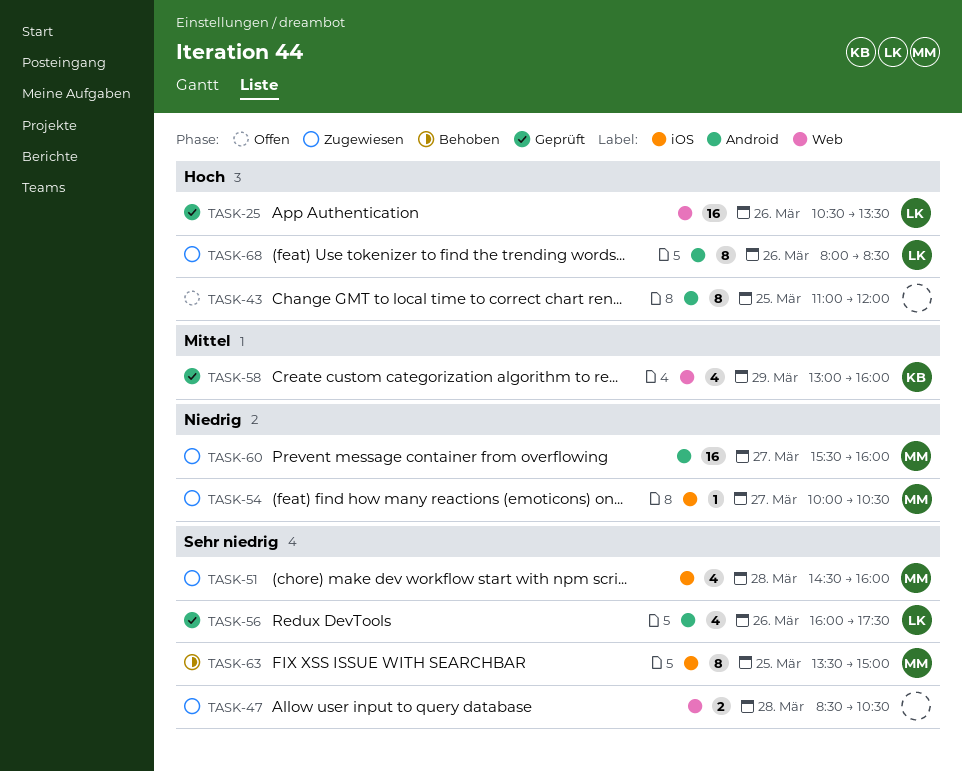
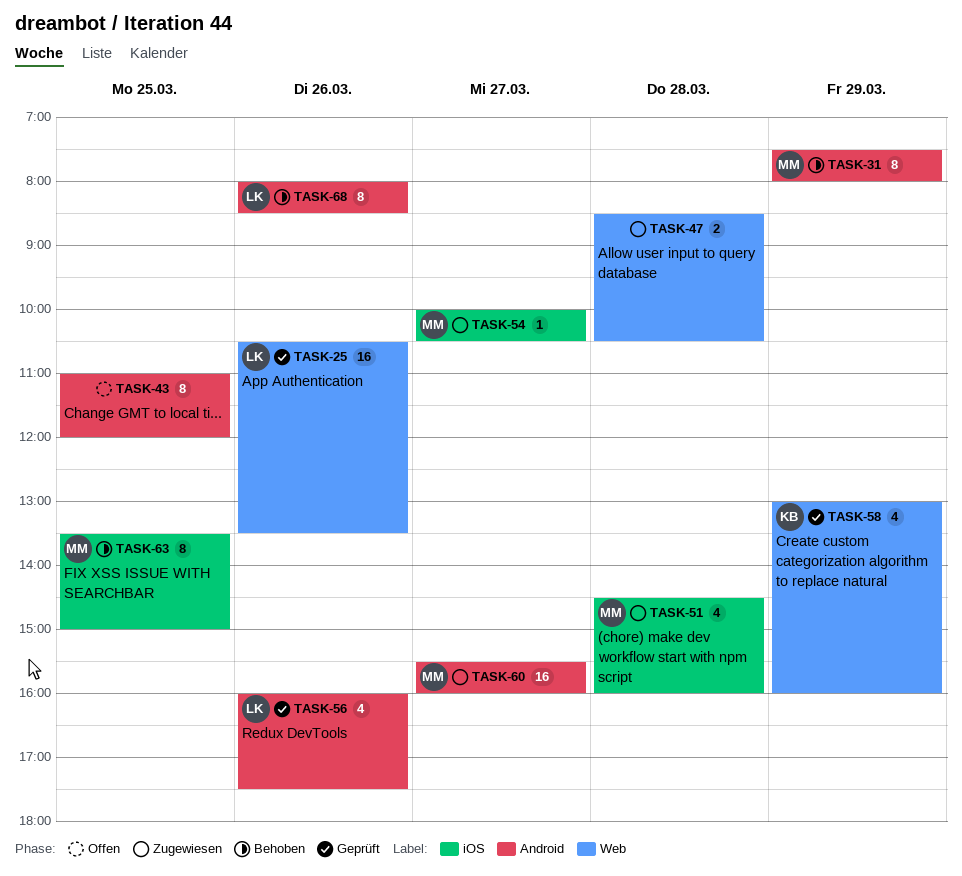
TASK-31: none -> present
TASK-68, status: Zugewiesen -> Behoben

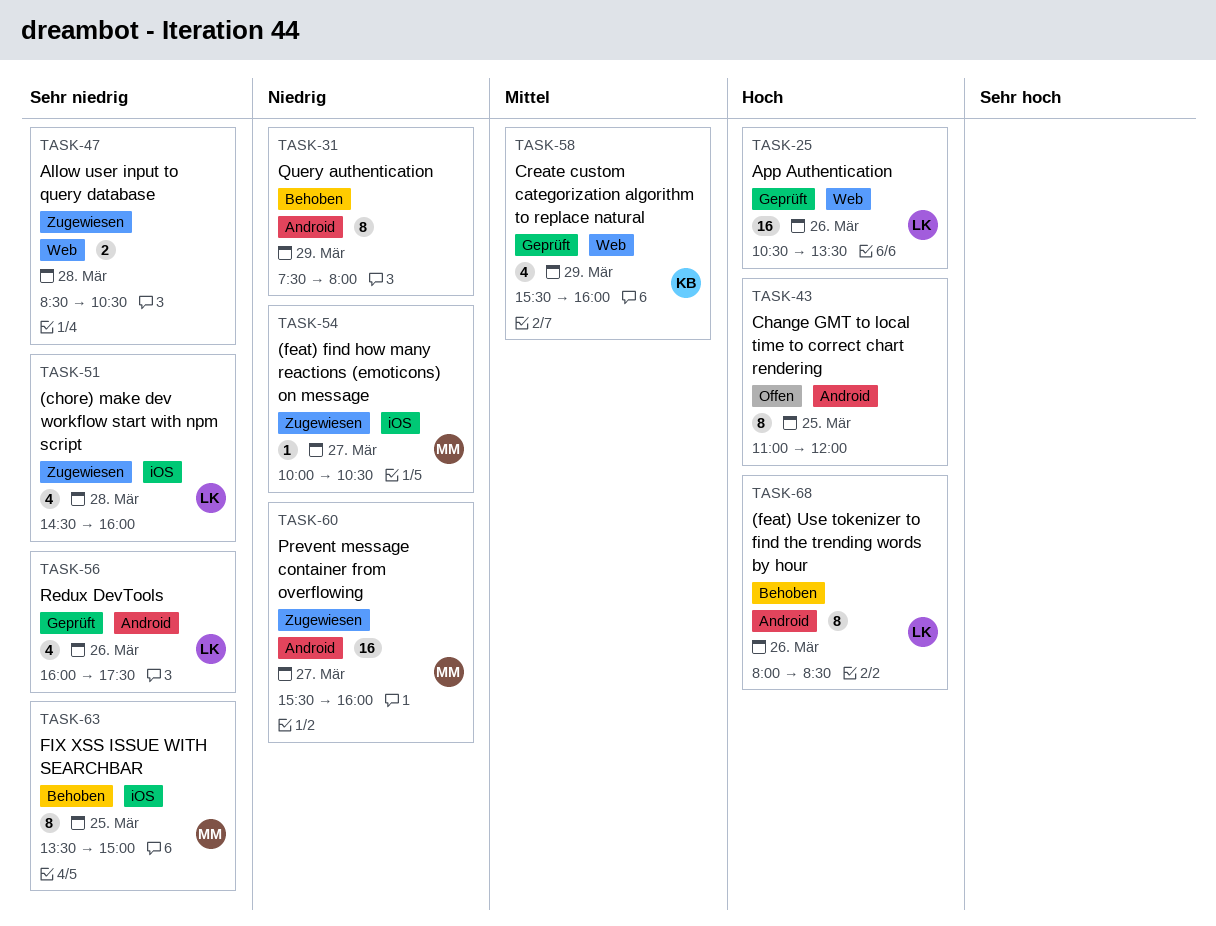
TASK-31, owner: MM -> none
TASK-51, owner: MM -> LK
TASK-58, begins: 13:00 -> 15:30

